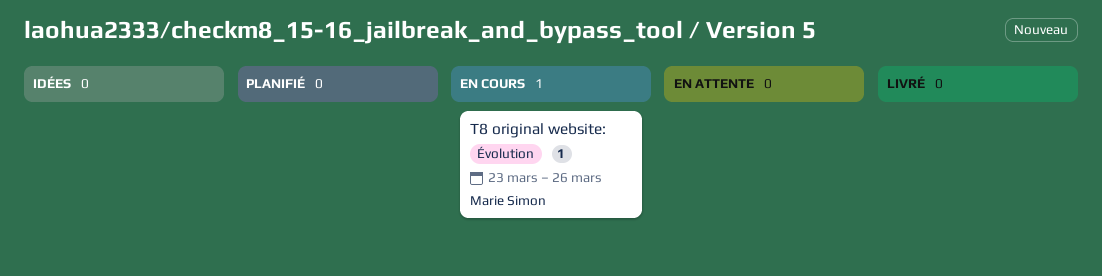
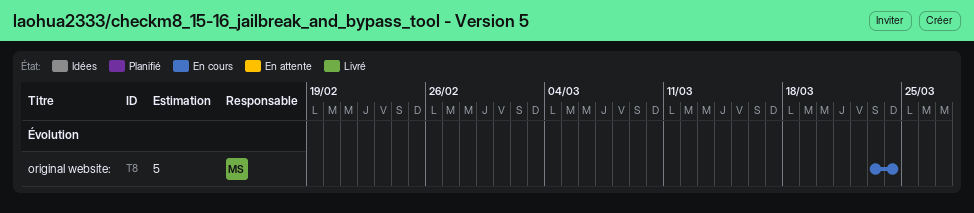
T8, estimate: 1 -> 5
T8, due: Mar 26 -> Mar 24

